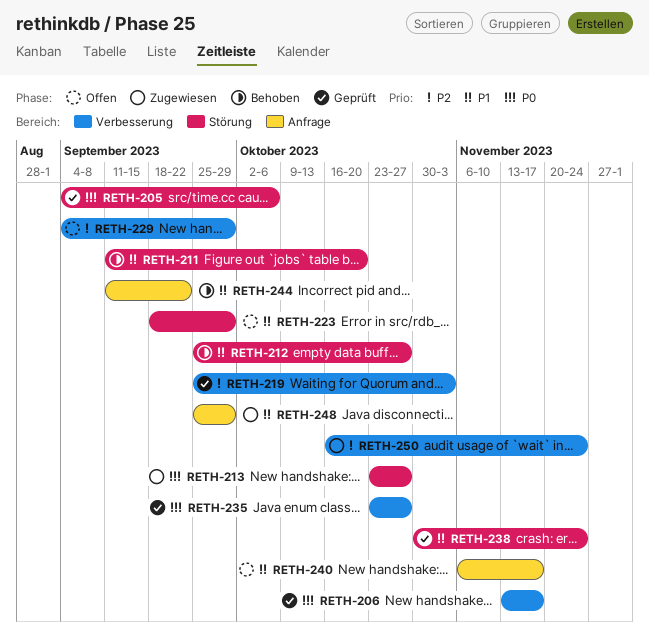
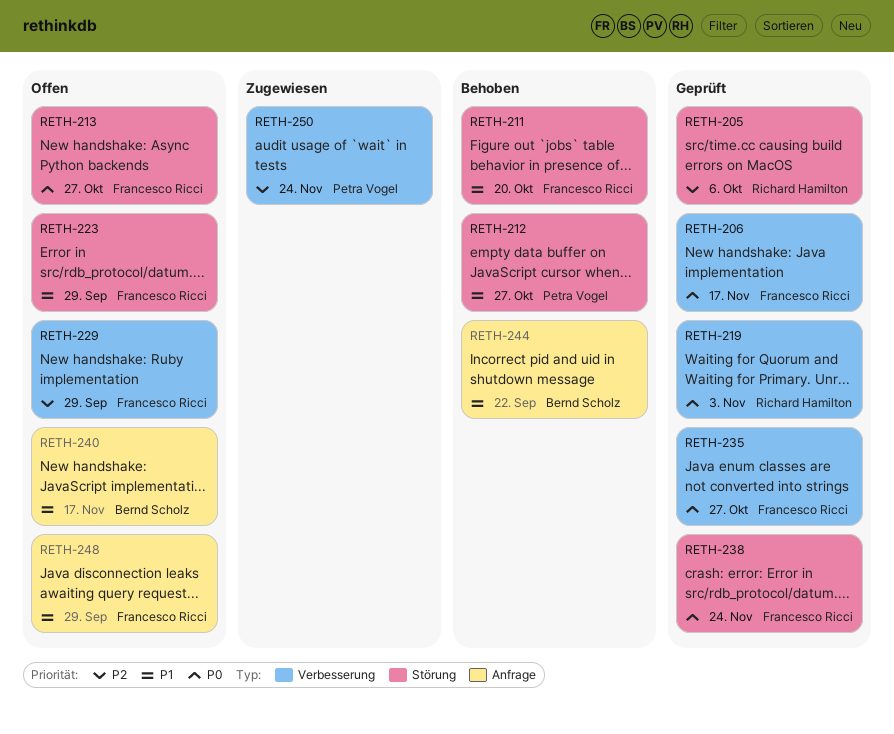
RETH-205, priority: P0 -> P2
RETH-213, status: Zugewiesen -> Offen
RETH-219, priority: P2 -> P0
RETH-238, priority: P1 -> P0
RETH-248, status: Zugewiesen -> Offen

